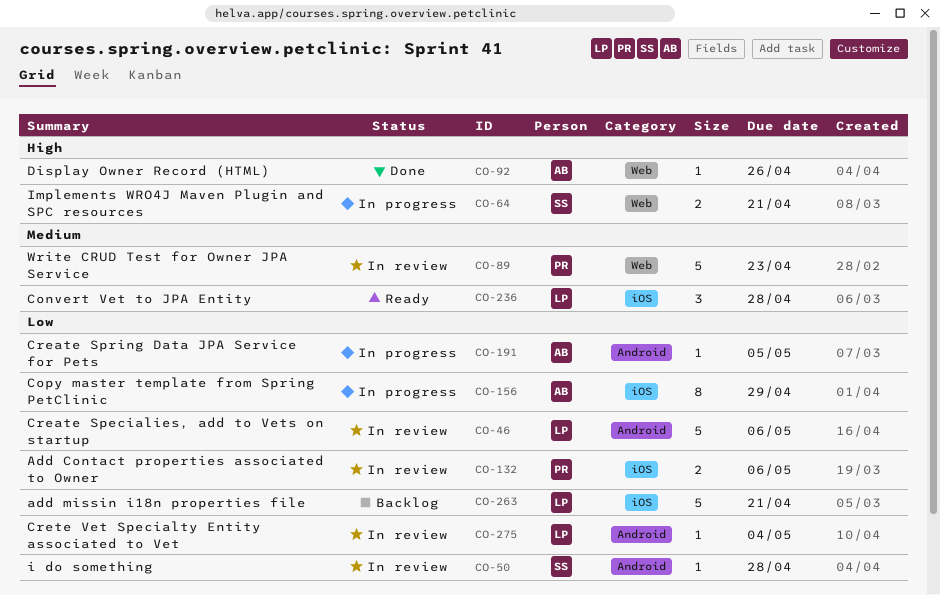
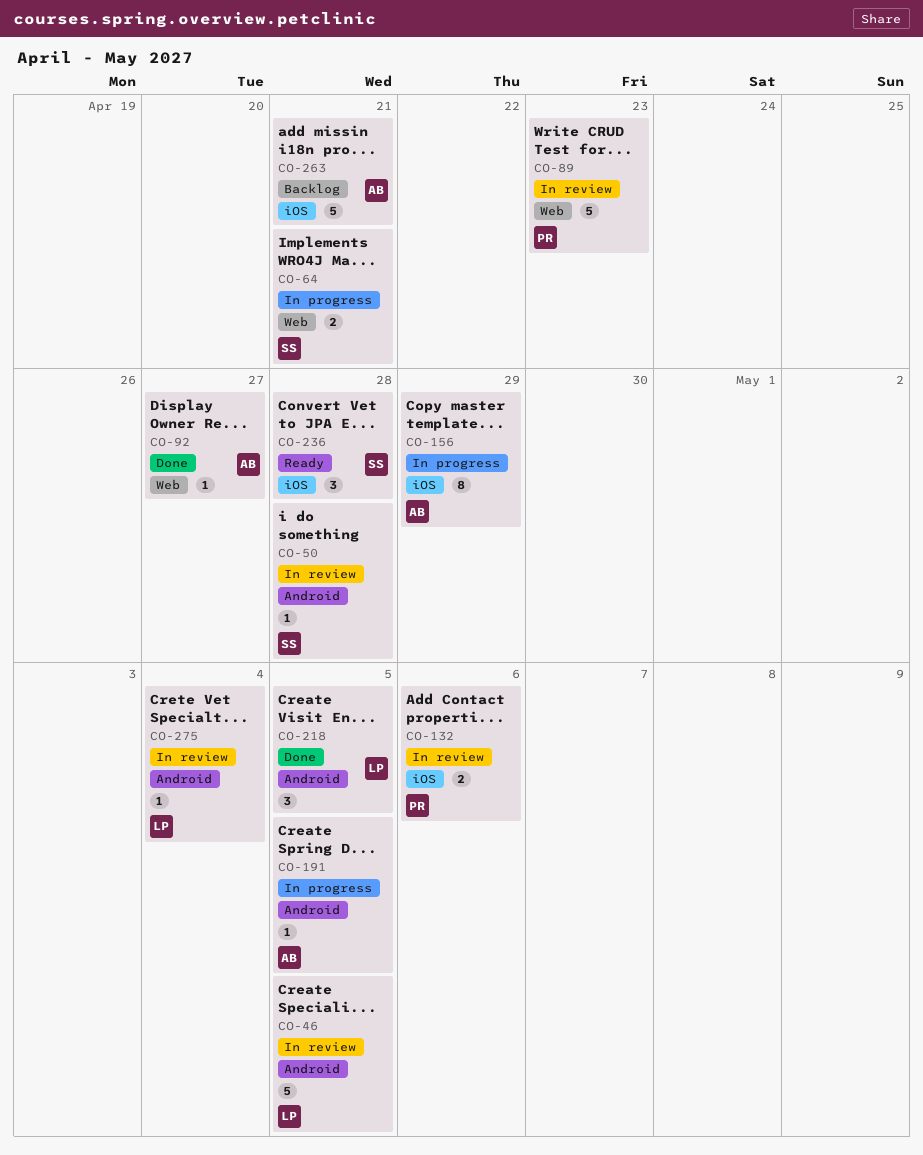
CO-46, due: May 6 -> May 5
CO-92, due: Apr 26 -> Apr 27
CO-218: none -> present
CO-236, owner: LP -> SS
CO-263, owner: LP -> AB

